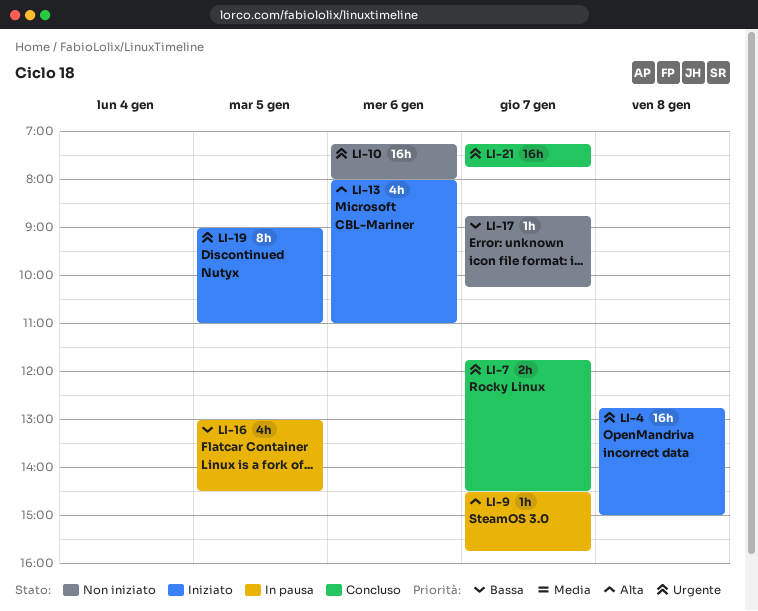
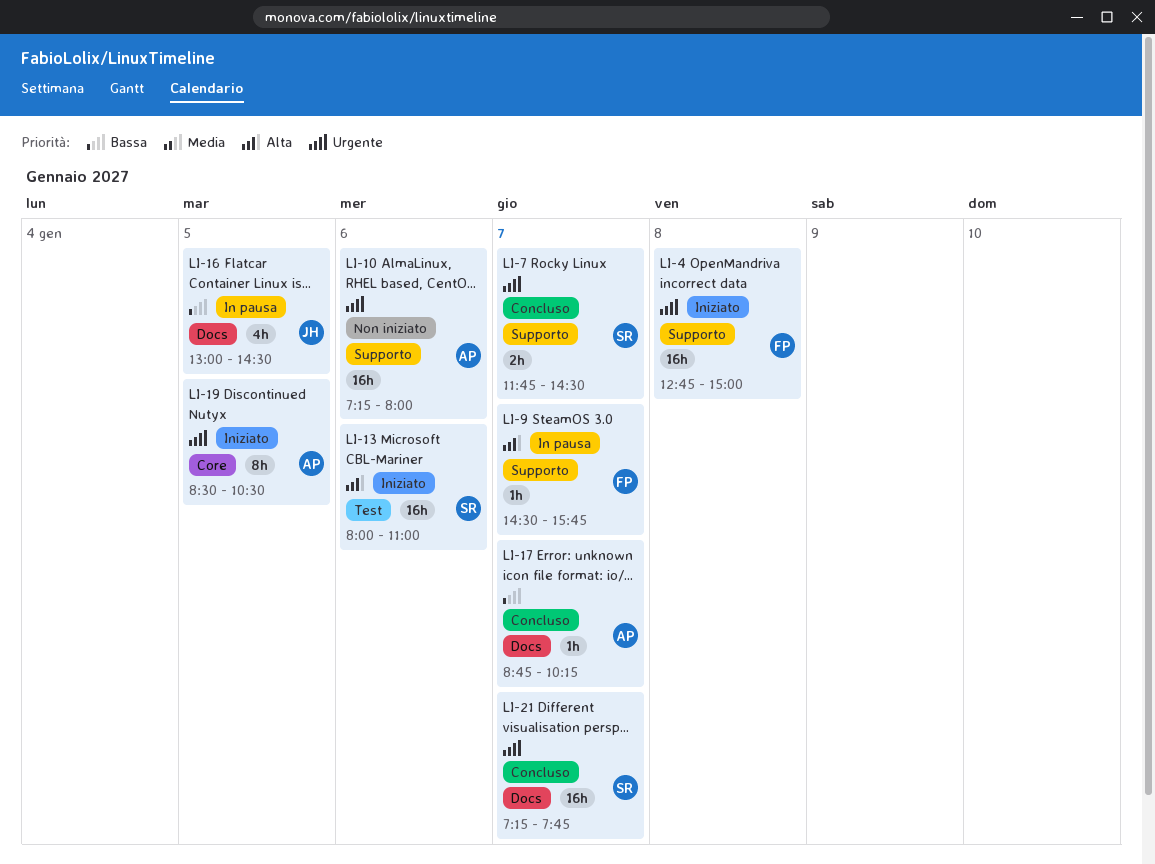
LI-13, estimate: 4h -> 16h
LI-17, status: Non iniziato -> Concluso
LI-19, begins: 09:00 -> 08:30
LI-19, ends: 11:00 -> 10:30

